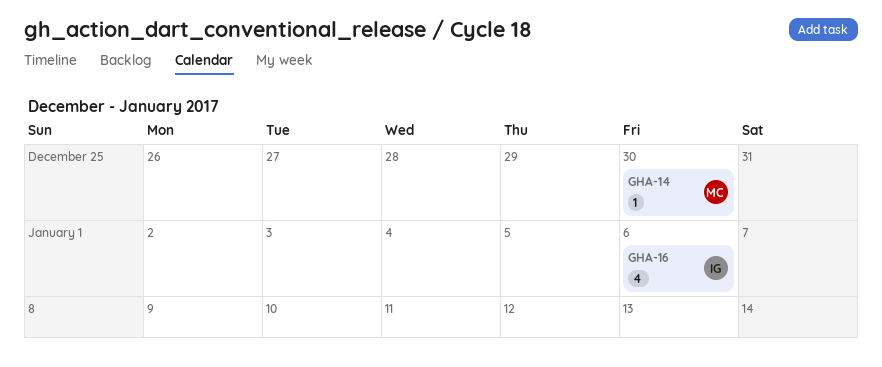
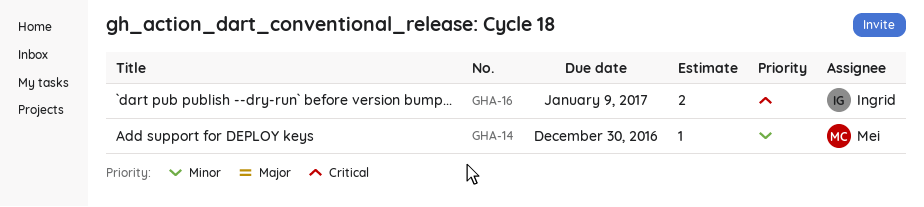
GHA-16, estimate: 4 -> 2
GHA-16, due: Jan 6 -> Jan 9

